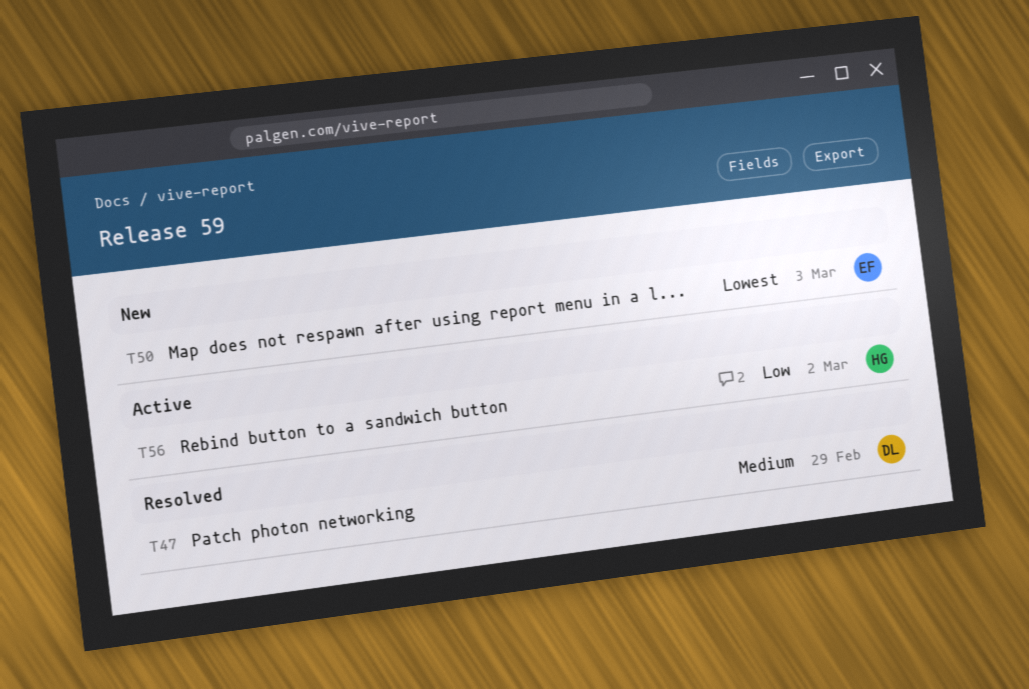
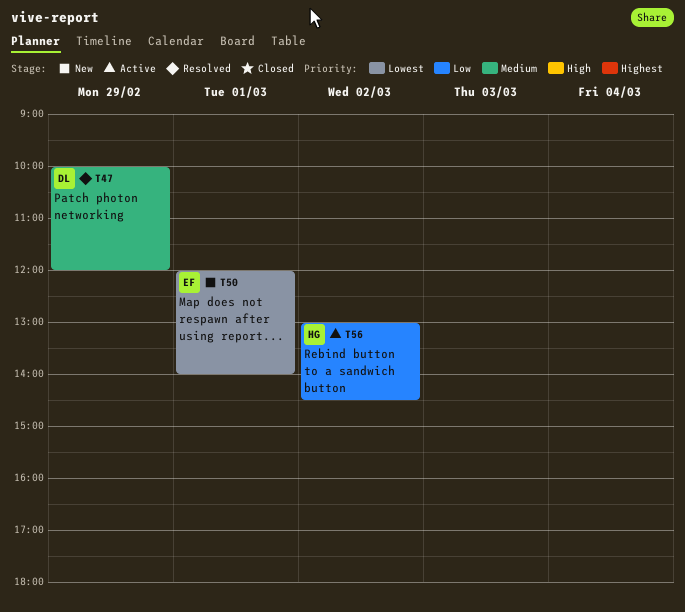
T50, day: Mar 3 -> Mar 1

